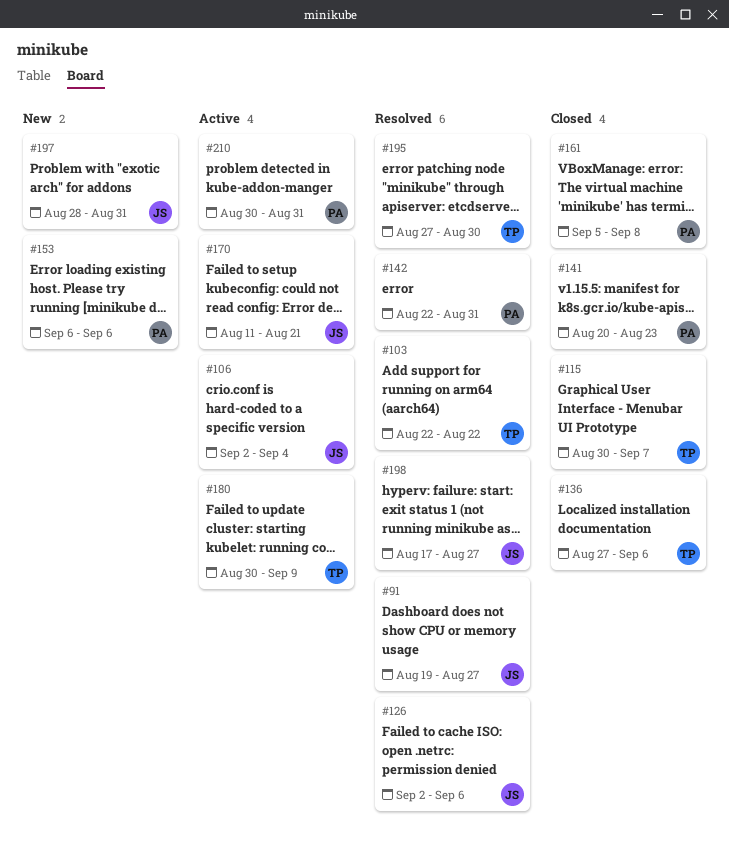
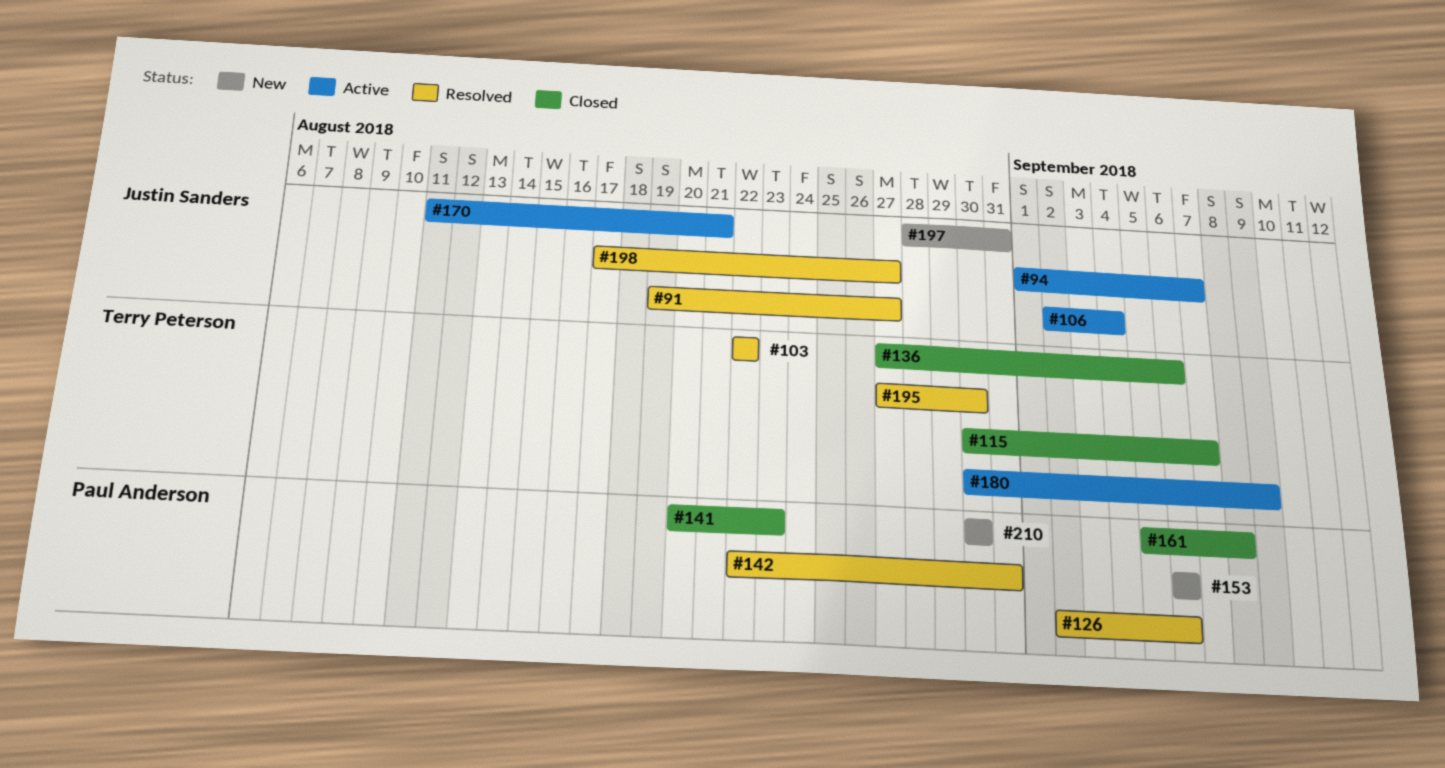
#94: none -> present
#126, owner: Justin Sanders -> Paul Anderson
#210, status: Active -> New
#210, due: Aug 31 -> Aug 30

